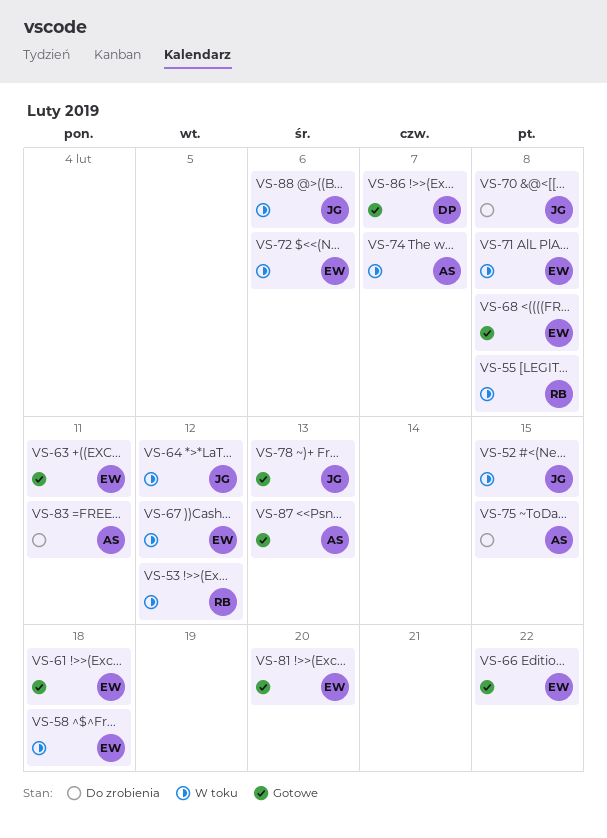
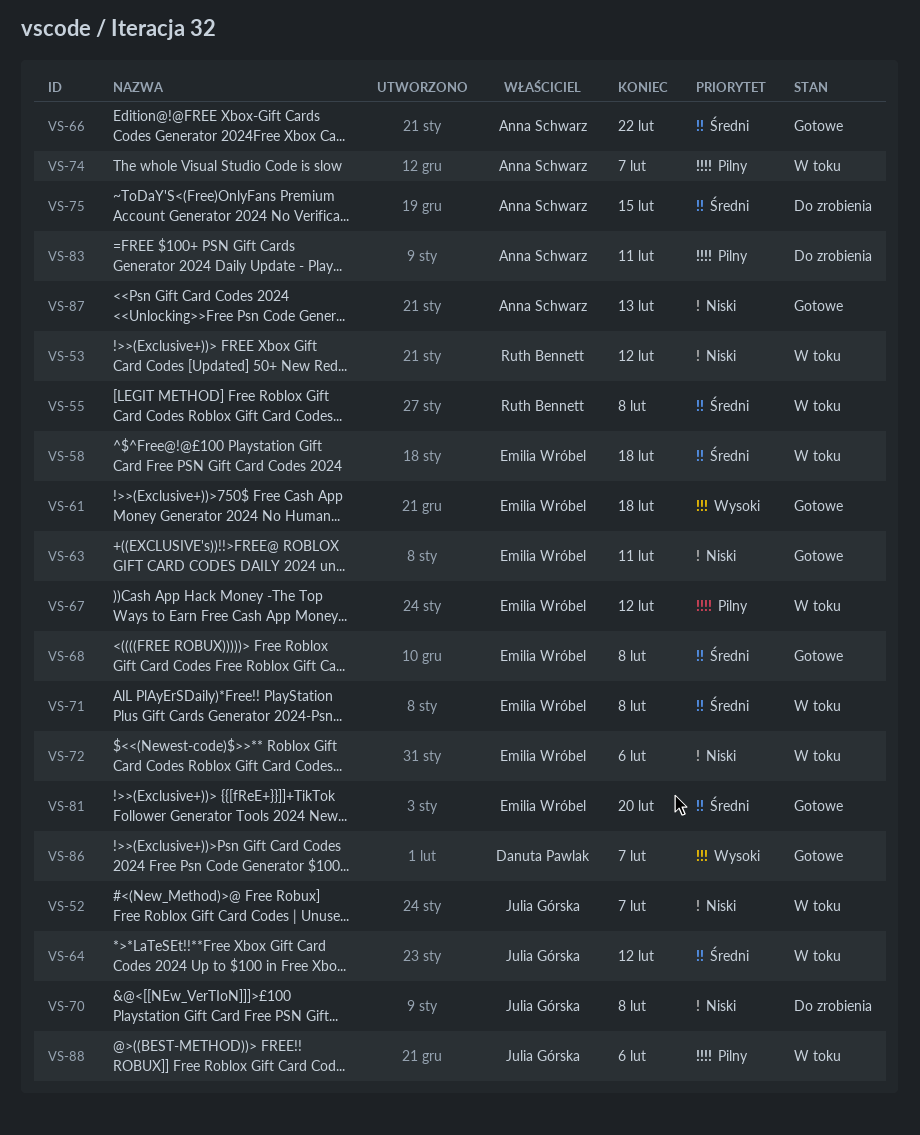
VS-52, due: Feb 15 -> Feb 7
VS-66, owner: Emilia Wróbel -> Anna Schwarz
VS-78: present -> none

